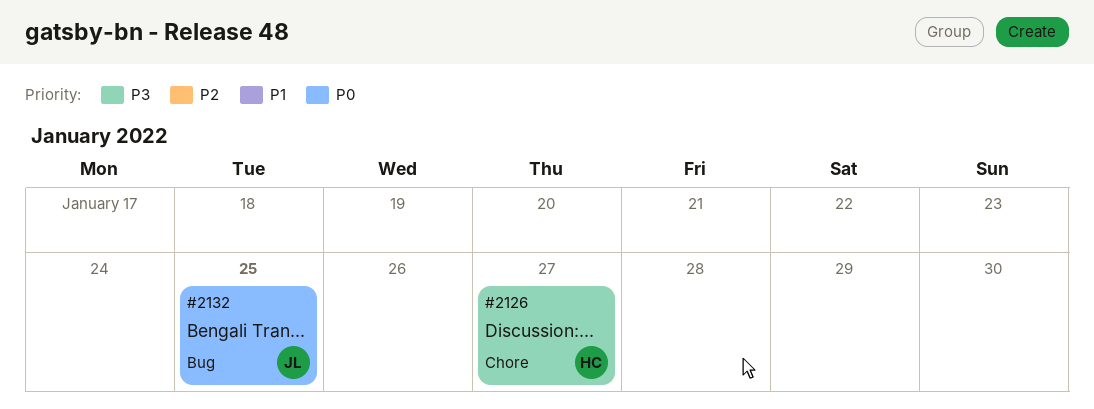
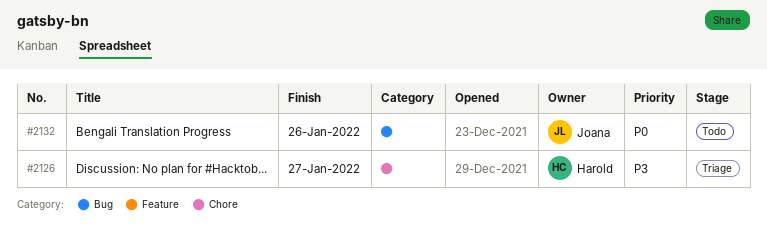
#2132, due: Jan 25 -> Jan 26

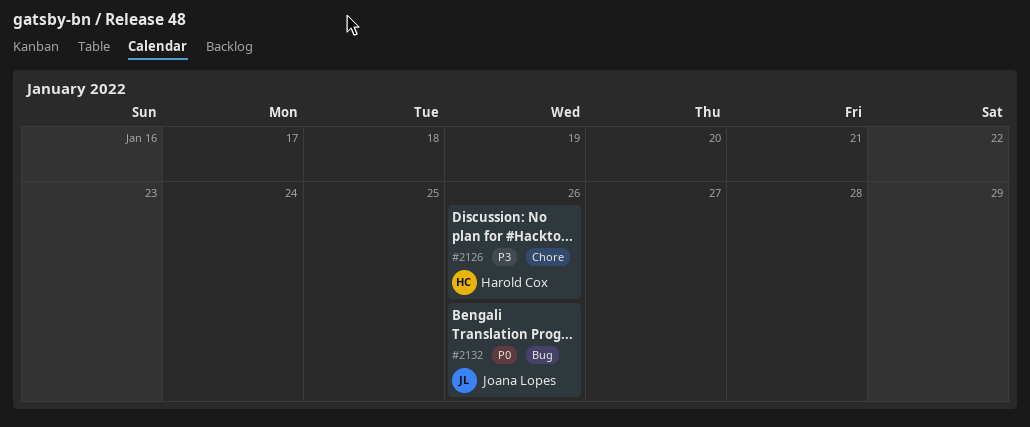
#2126, due: Jan 27 -> Jan 26

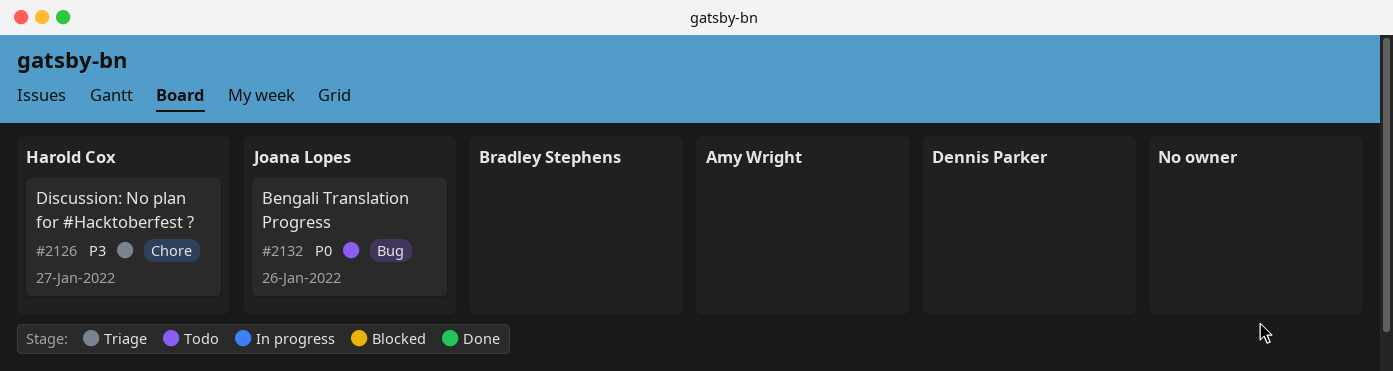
#2126, due: Jan 26 -> Jan 27

